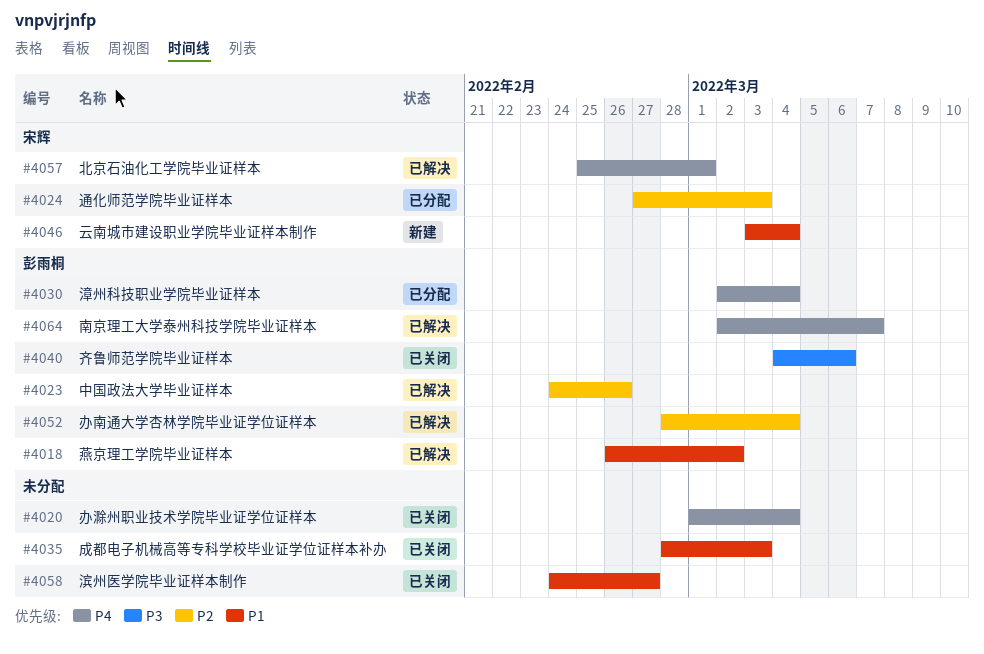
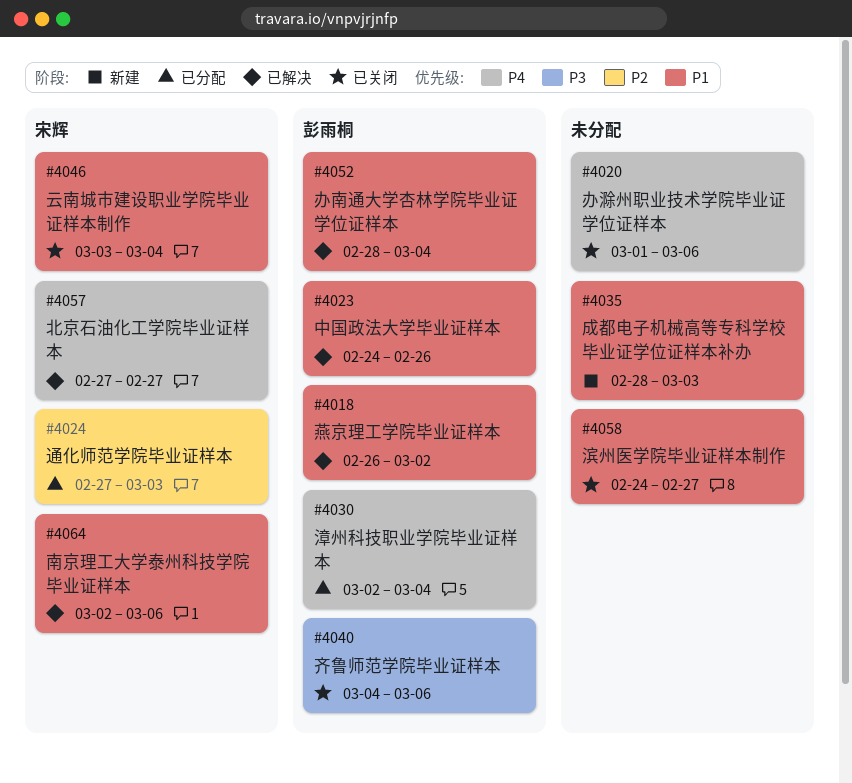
#4020, due: Mar 4 -> Mar 6
#4023, priority: P2 -> P1
#4035, status: 已关闭 -> 新建
#4046, status: 新建 -> 已关闭
#4052, priority: P2 -> P1
#4057, start: Feb 25 -> Feb 27
#4057, due: Mar 1 -> Feb 27
#4064, owner: 彭雨桐 -> 宋辉
#4064, priority: P4 -> P1
#4064, due: Mar 7 -> Mar 6

